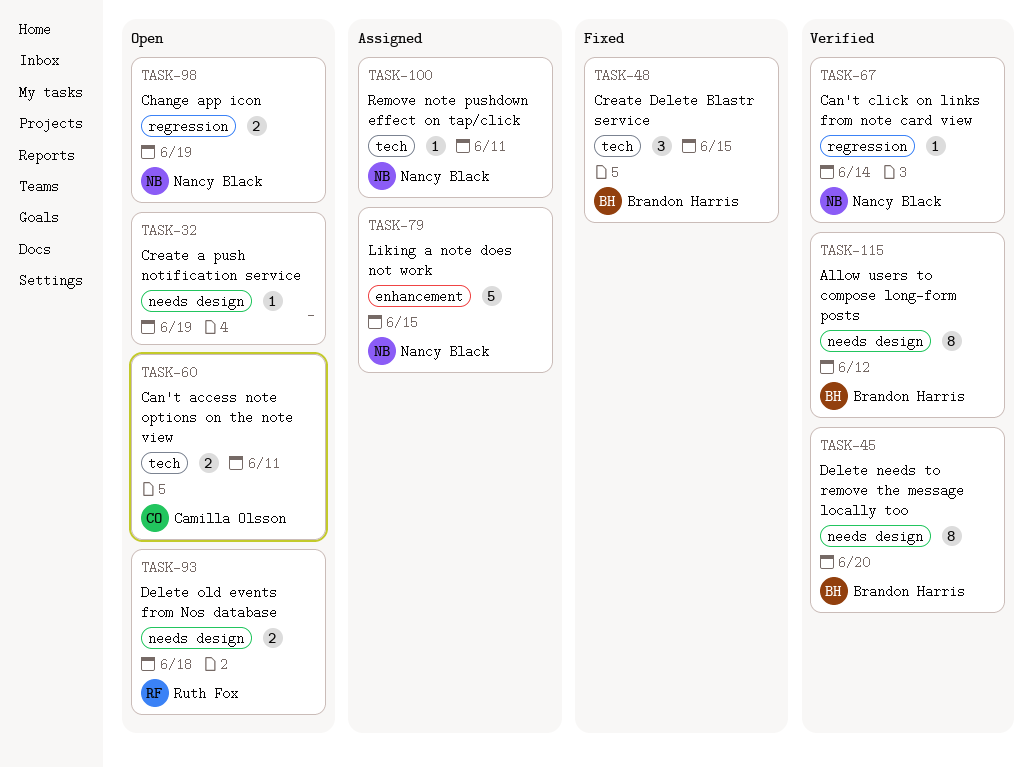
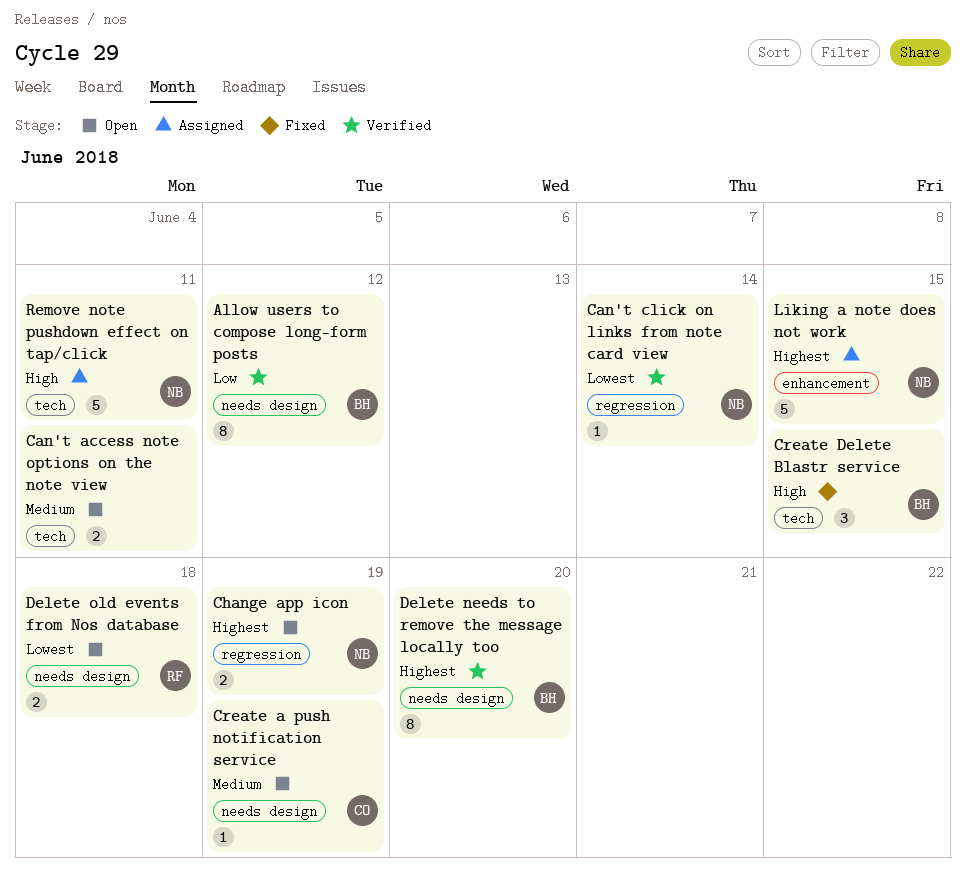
Can't access note options on the note view, owner: Camilla Olsson -> none
Create a push notification service, owner: none -> Camilla Olsson
Remove note pushdown effect on tap/click, estimate: 1 -> 5

